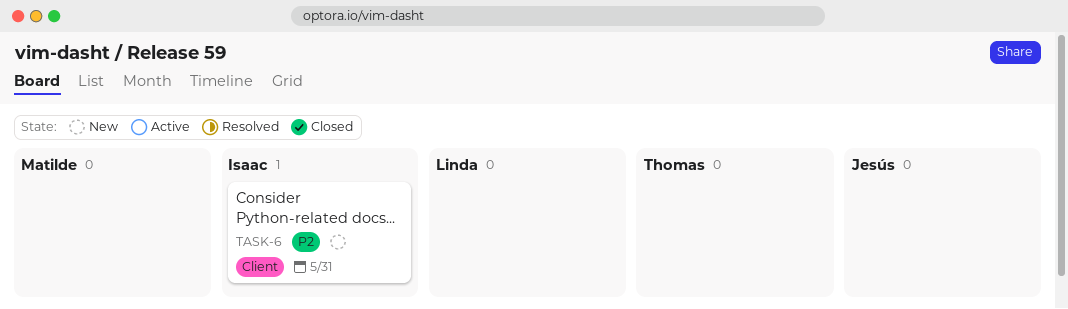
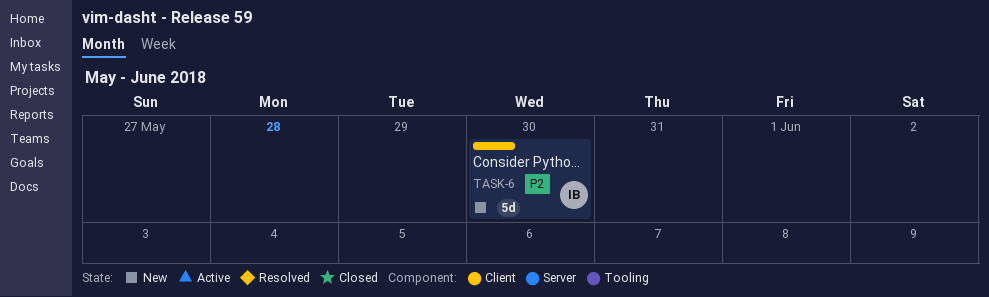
TASK-6, due: May 31 -> May 30

